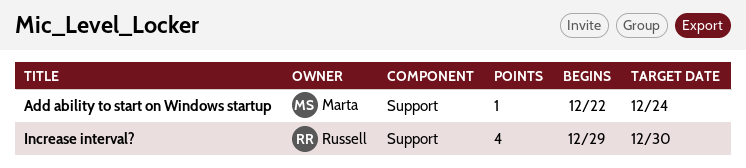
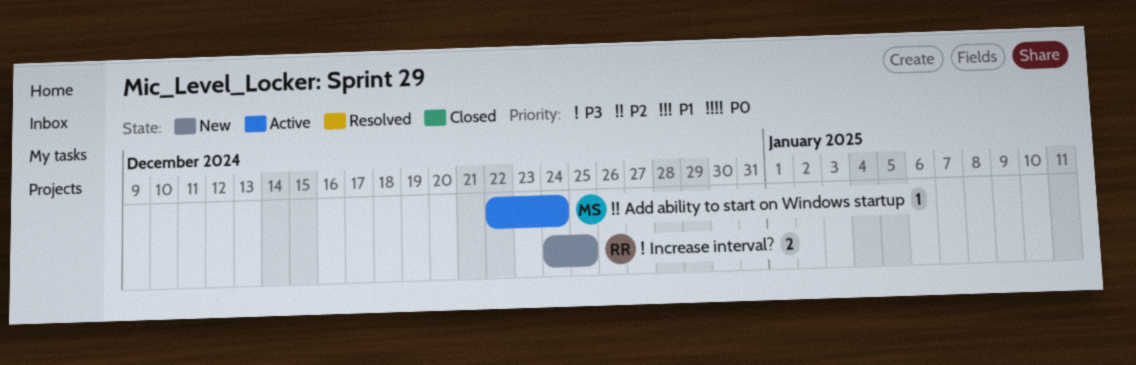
Increase interval?, estimate: 4 -> 2
Increase interval?, start: Dec 29 -> Dec 24
Increase interval?, due: Dec 30 -> Dec 25

